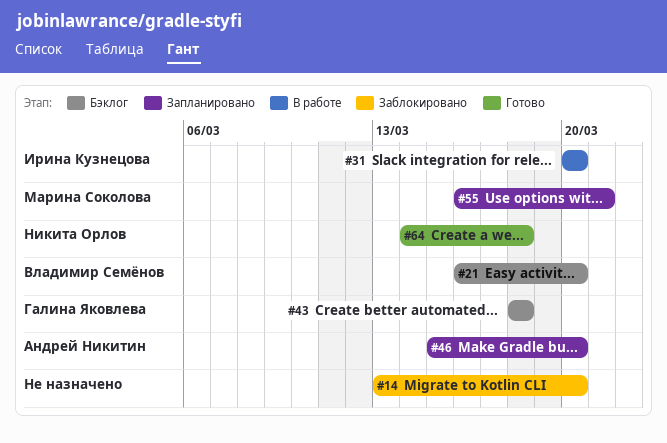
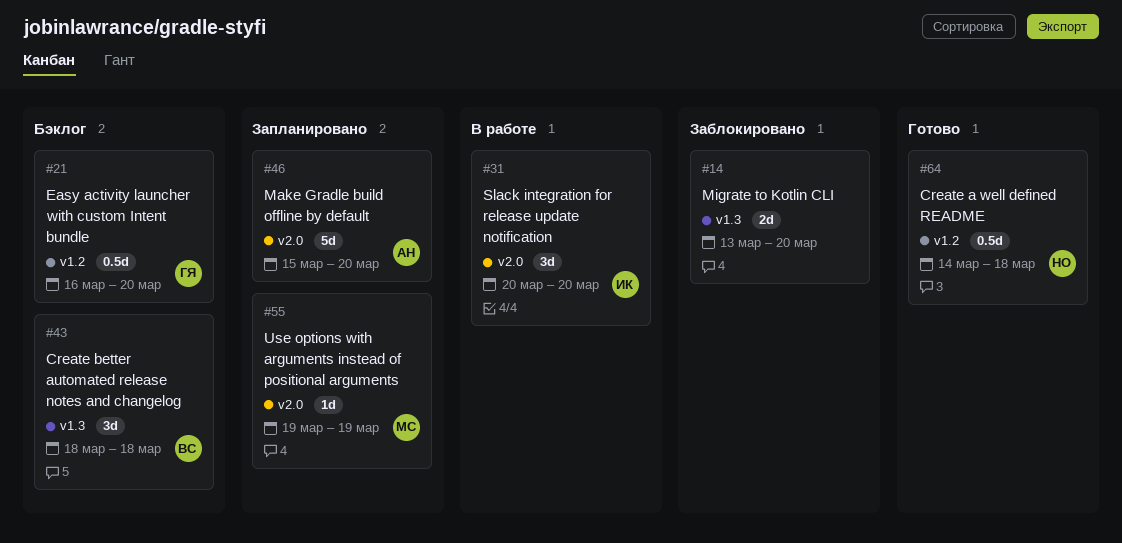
#21, owner: Владимир Семёнов -> Галина Яковлева
#43, owner: Галина Яковлева -> Владимир Семёнов
#55, start: Mar 16 -> Mar 19
#55, due: Mar 21 -> Mar 19

